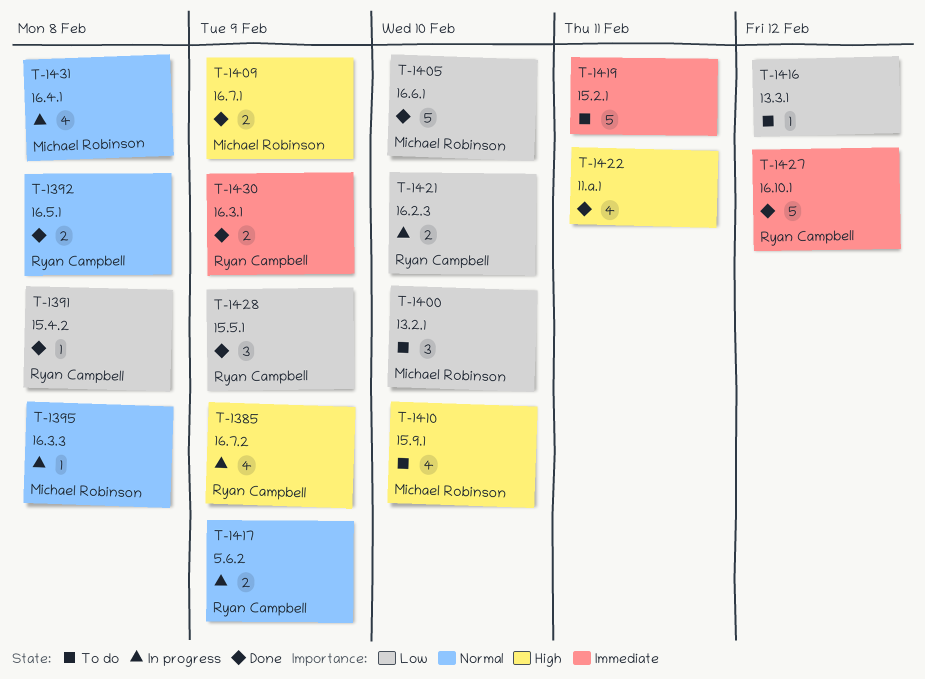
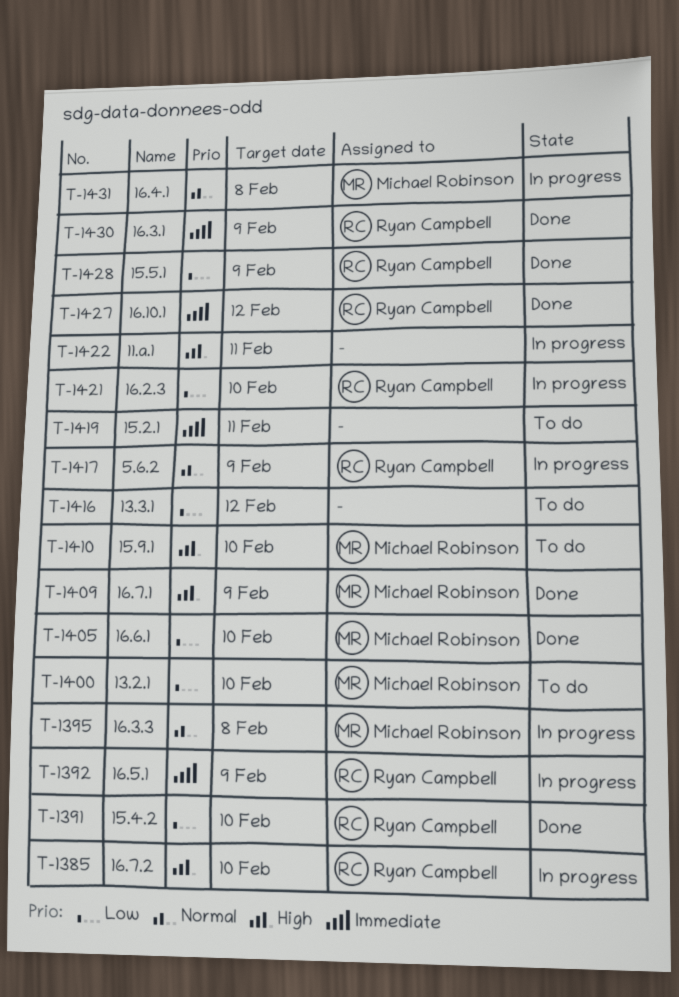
T-1385, due: Feb 9 -> Feb 10
T-1391, due: Feb 8 -> Feb 10
T-1392, status: Done -> In progress
T-1392, priority: Normal -> Immediate
T-1392, due: Feb 8 -> Feb 9
T-1422, status: Done -> In progress

